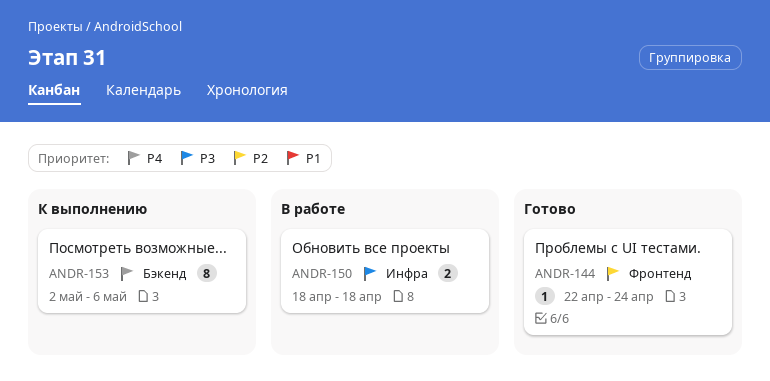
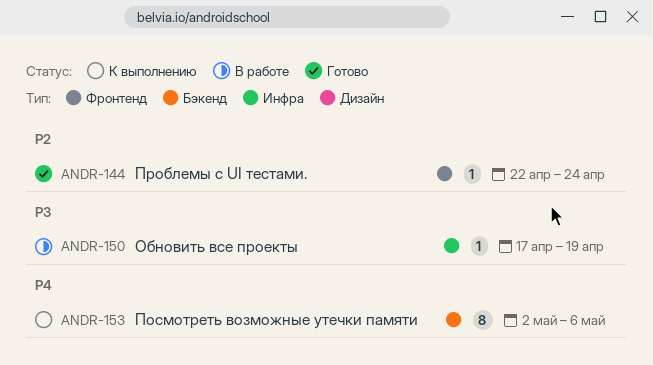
ANDR-150, estimate: 2 -> 1
ANDR-150, start: Apr 18 -> Apr 17
ANDR-150, due: Apr 18 -> Apr 19

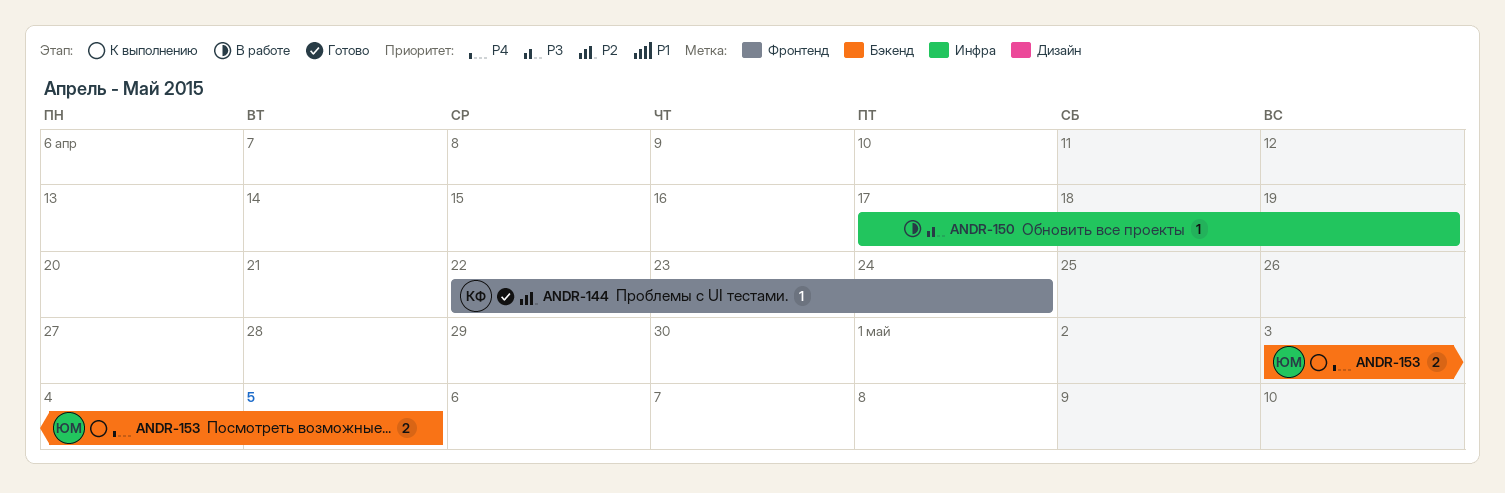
ANDR-153, estimate: 8 -> 2
ANDR-153, start: May 2 -> May 3
ANDR-153, due: May 6 -> May 5

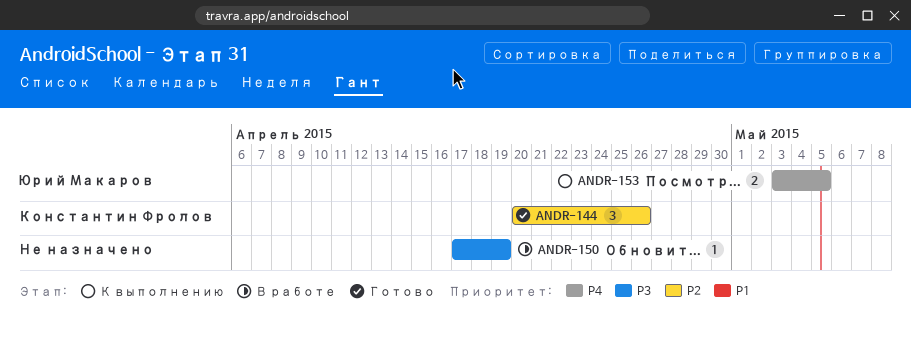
ANDR-144, estimate: 1 -> 3
ANDR-144, start: Apr 22 -> Apr 20
ANDR-144, due: Apr 24 -> Apr 26

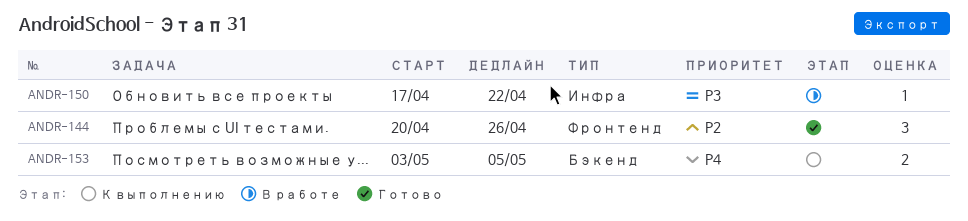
ANDR-150, due: Apr 19 -> Apr 22

